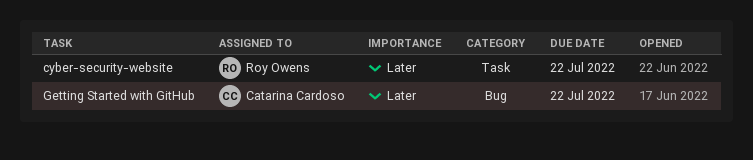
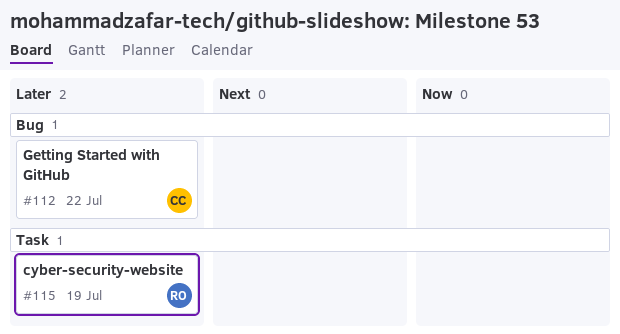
cyber-security-website, due: Jul 22 -> Jul 19

